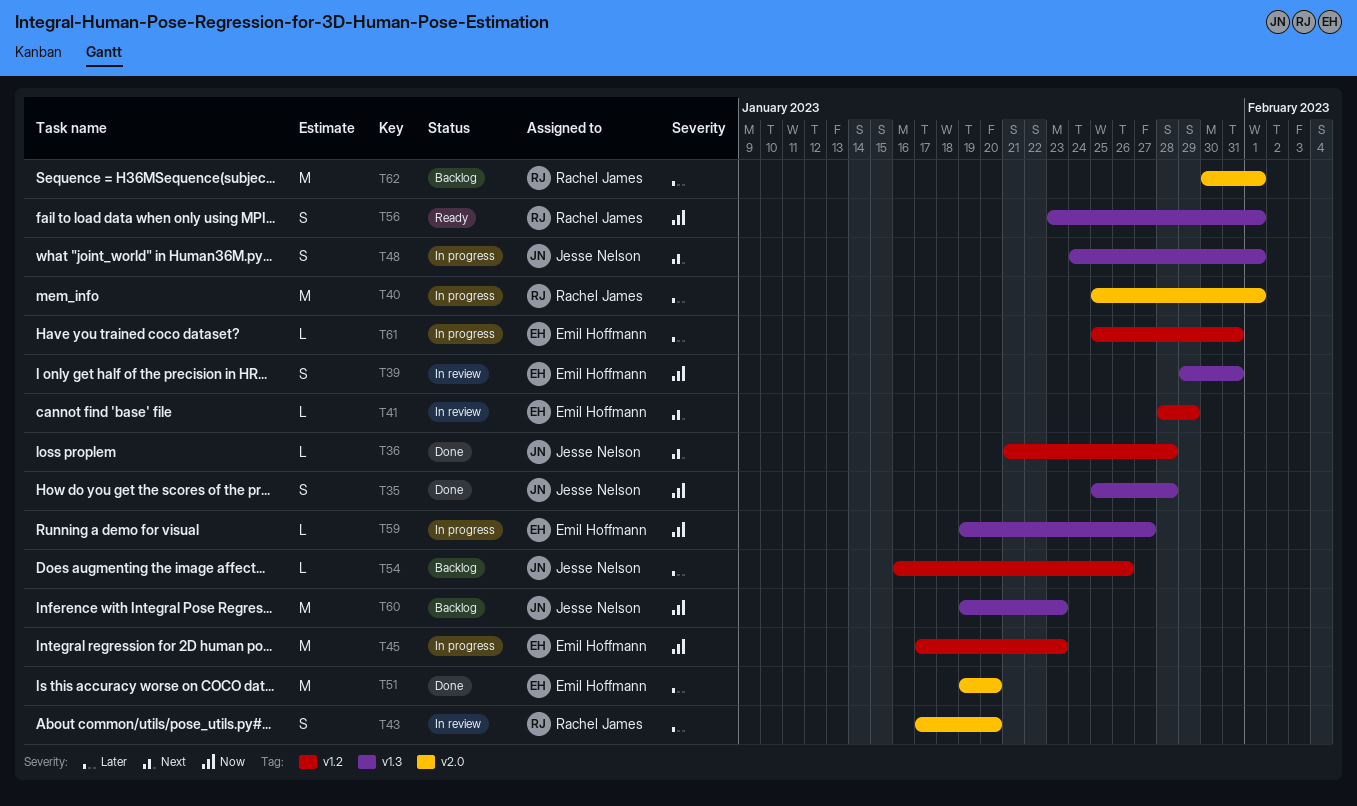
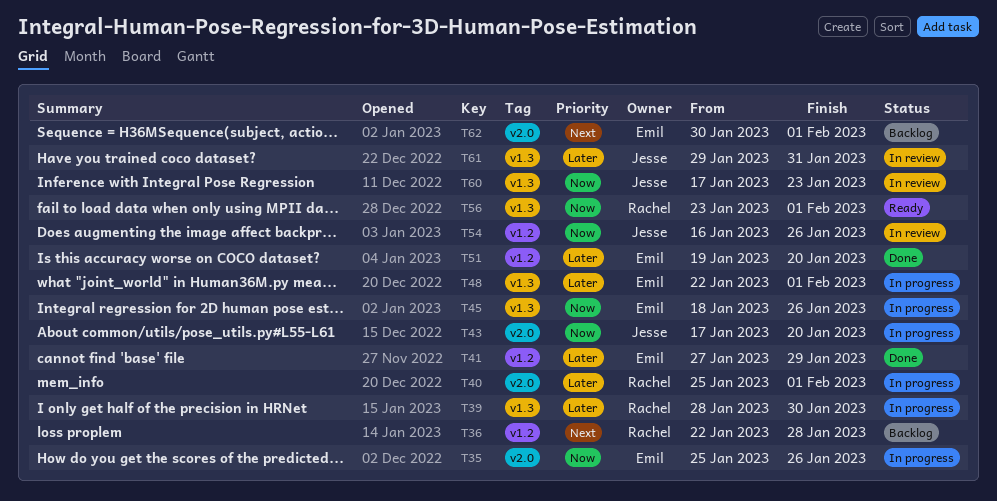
T35, status: Done -> In progress
T35, owner: Jesse Nelson -> Emil Hoffmann
T35, label: v1.3 -> v2.0
T35, due: Jan 28 -> Jan 26
T36, status: Done -> Backlog
T36, owner: Jesse Nelson -> Rachel James
T36, start: Jan 21 -> Jan 22
T39, status: In review -> In progress
T39, owner: Emil Hoffmann -> Rachel James
T39, priority: Now -> Later
T39, start: Jan 29 -> Jan 28
T39, due: Jan 31 -> Jan 30
T41, status: In review -> Done
T41, priority: Next -> Later
T41, start: Jan 28 -> Jan 27
T43, status: In review -> In progress
T43, owner: Rachel James -> Jesse Nelson
T43, priority: Later -> Now
T45, label: v1.2 -> v1.3
T45, start: Jan 17 -> Jan 18
T45, due: Jan 23 -> Jan 26
T48, owner: Jesse Nelson -> Emil Hoffmann
T48, priority: Next -> Later
T48, start: Jan 24 -> Jan 22
T51, label: v2.0 -> v1.2
T54, status: Backlog -> In review
T54, priority: Later -> Now
T59: present -> none
T60, status: Backlog -> In review
T60, start: Jan 19 -> Jan 17
T61, status: In progress -> In review
T61, owner: Emil Hoffmann -> Jesse Nelson
T61, label: v1.2 -> v1.3
T61, start: Jan 25 -> Jan 29
T62, owner: Rachel James -> Emil Hoffmann
T62, priority: Later -> Next

